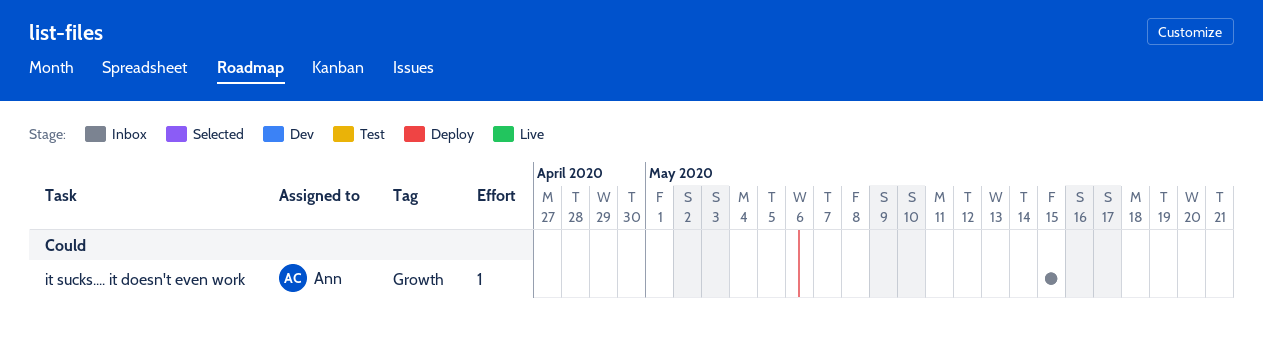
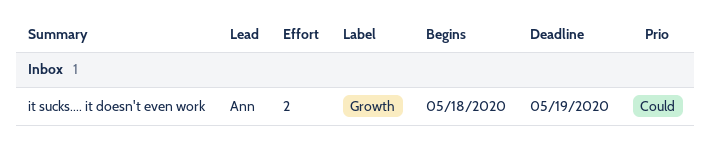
it sucks.... it doesn't even work, estimate: 1 -> 2
it sucks.... it doesn't even work, start: May 15 -> May 18
it sucks.... it doesn't even work, due: May 15 -> May 19

